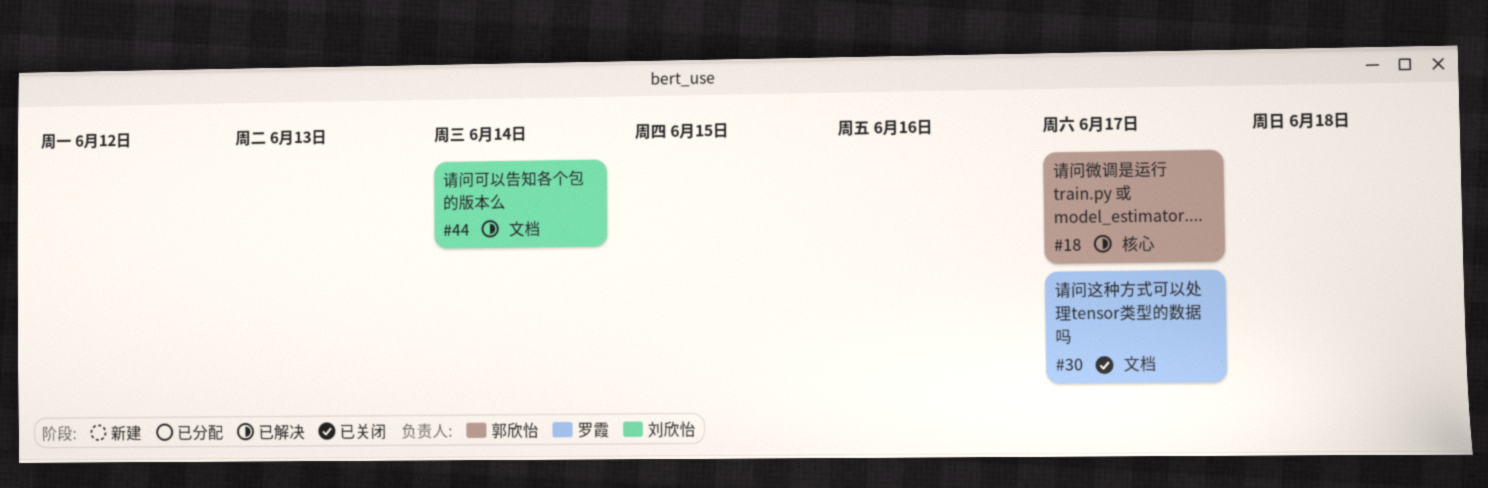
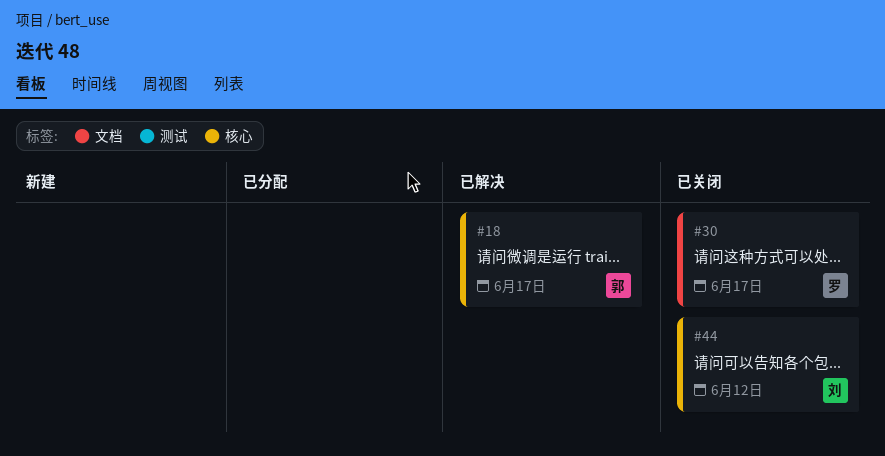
#44, status: 已解决 -> 已关闭
#44, label: 文档 -> 核心
#44, due: Jun 14 -> Jun 12

